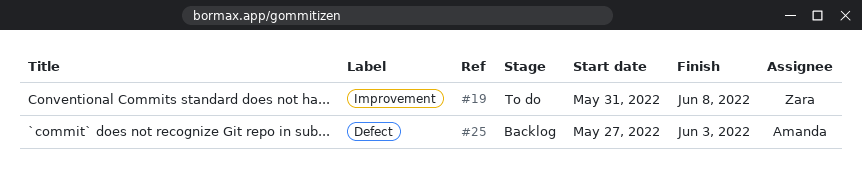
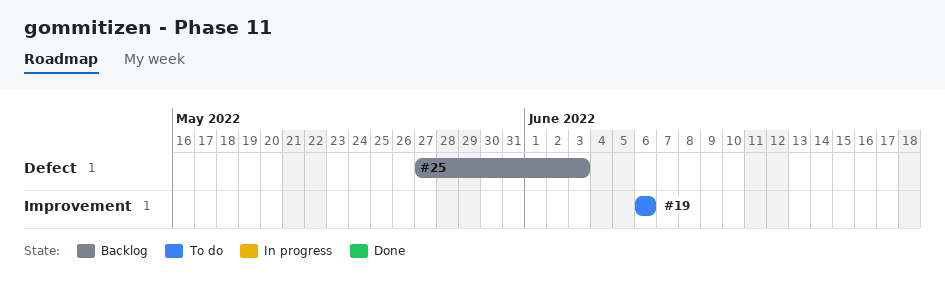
#19, start: May 31 -> Jun 6
#19, due: Jun 8 -> Jun 6

